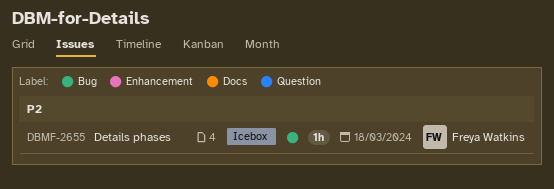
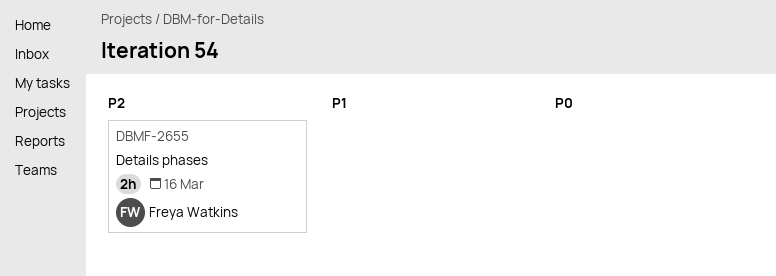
DBMF-2655, estimate: 1h -> 2h
DBMF-2655, due: Mar 18 -> Mar 16

